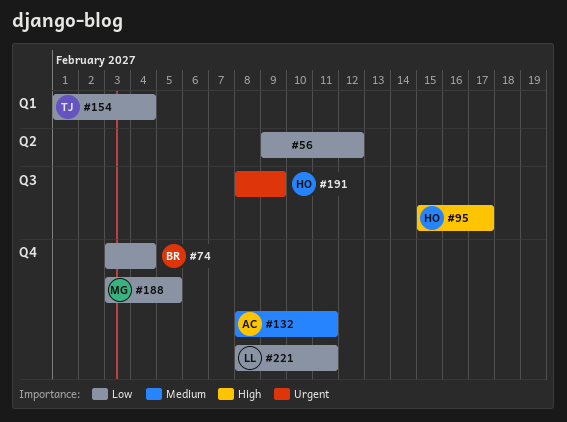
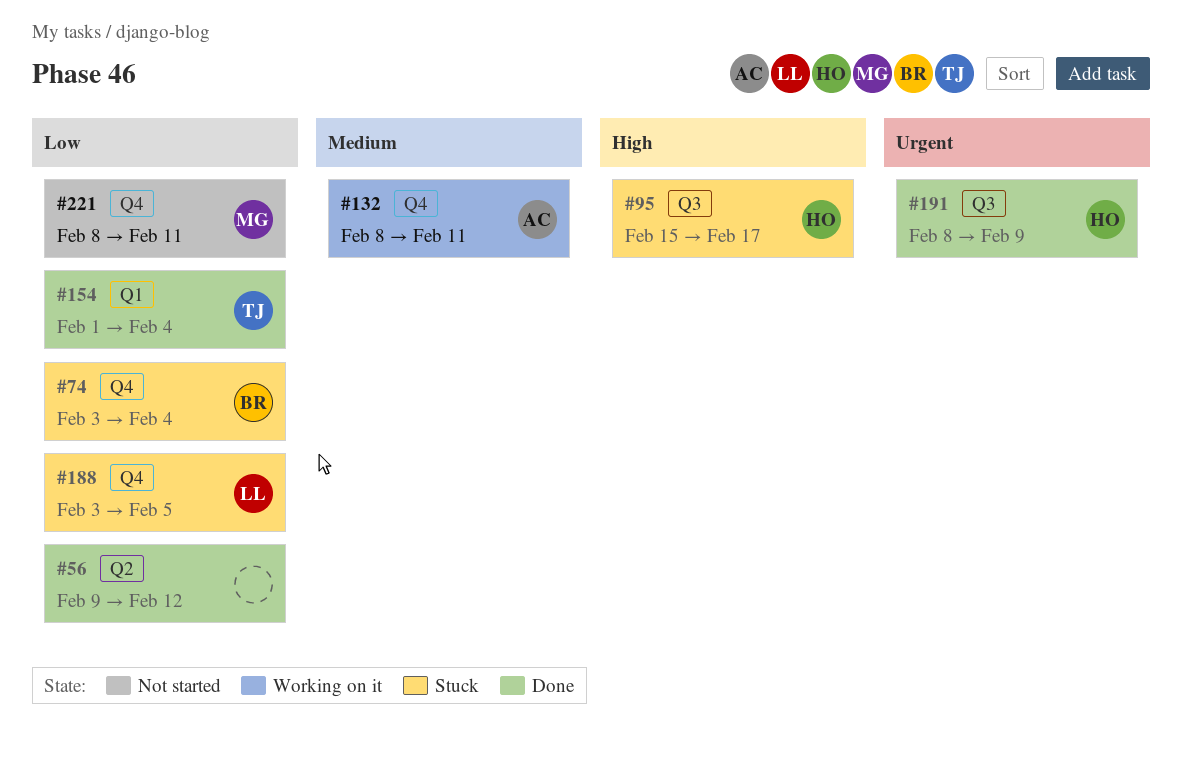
#188, owner: MG -> LL
#221, owner: LL -> MG

